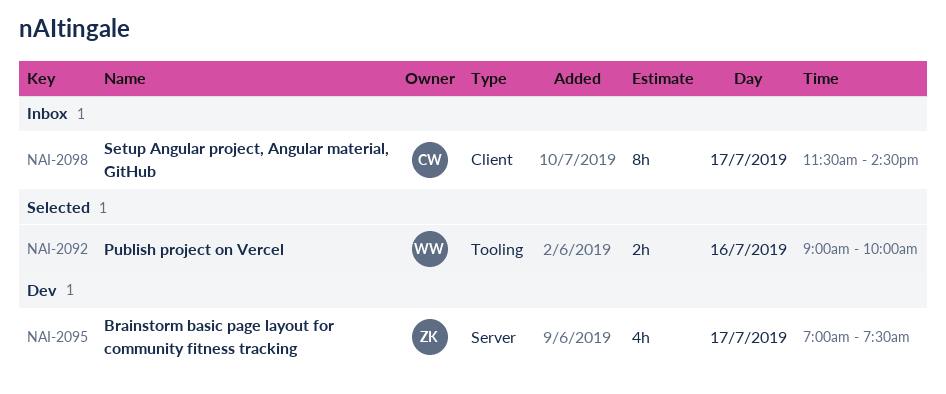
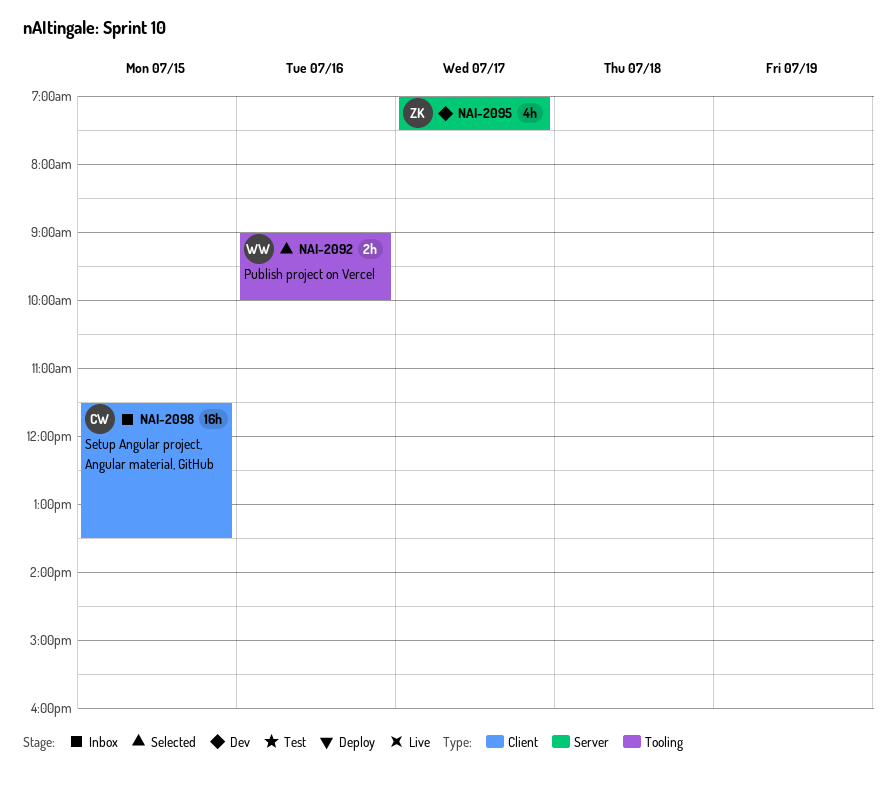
NAI-2098, estimate: 8h -> 16h
NAI-2098, day: Jul 17 -> Jul 15
NAI-2098, ends: 14:30 -> 13:30

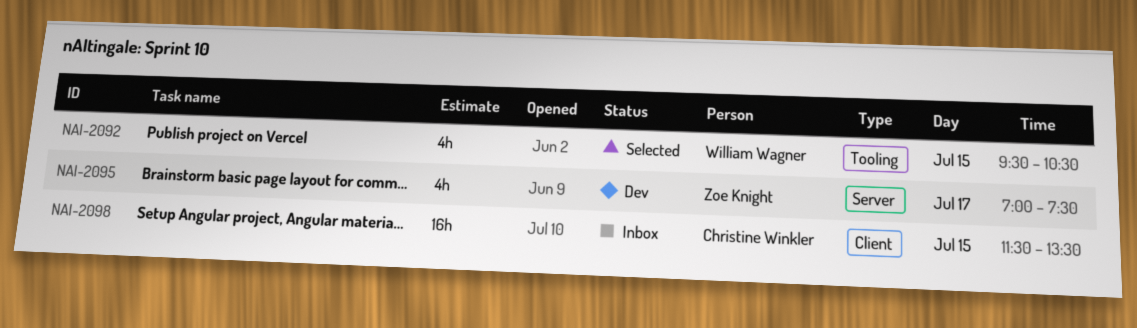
NAI-2092, estimate: 2h -> 4h
NAI-2092, day: Jul 16 -> Jul 15
NAI-2092, begins: 09:00 -> 09:30
NAI-2092, ends: 10:00 -> 10:30

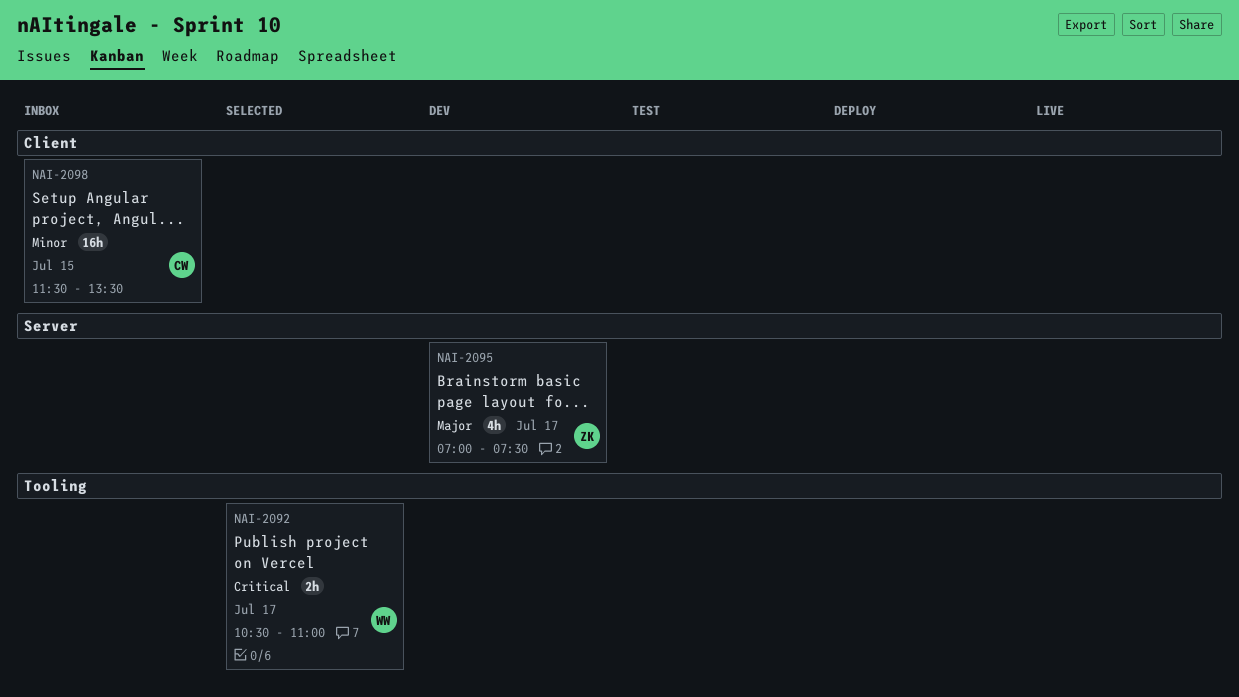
NAI-2092, estimate: 4h -> 2h
NAI-2092, day: Jul 15 -> Jul 17
NAI-2092, begins: 09:30 -> 10:30
NAI-2092, ends: 10:30 -> 11:00

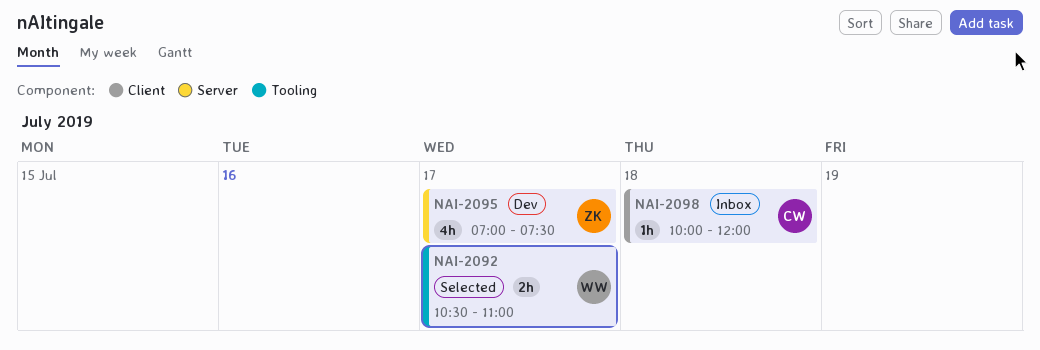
NAI-2098, estimate: 16h -> 1h
NAI-2098, day: Jul 15 -> Jul 18
NAI-2098, begins: 11:30 -> 10:00
NAI-2098, ends: 13:30 -> 12:00

